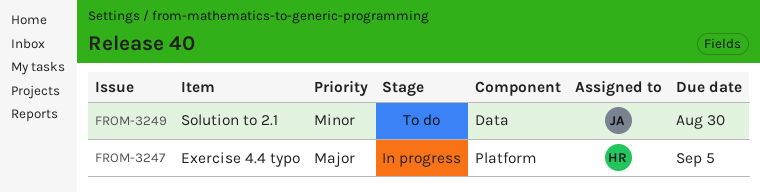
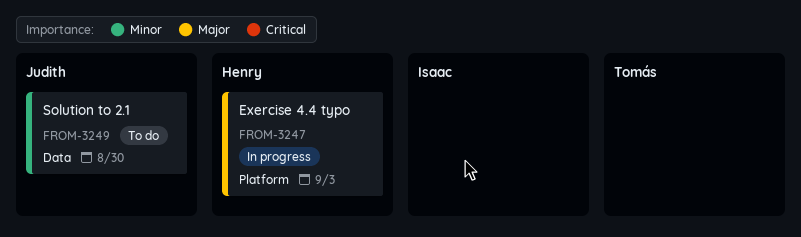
FROM-3247, due: Sep 5 -> Sep 3

